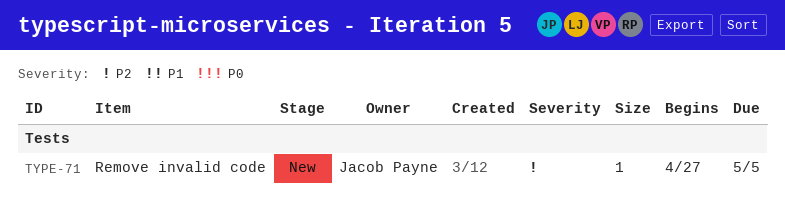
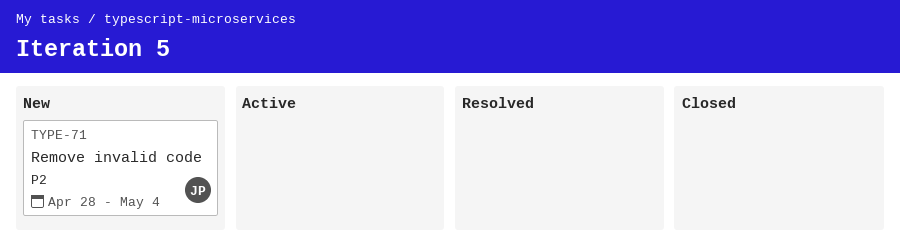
TYPE-71, start: Apr 27 -> Apr 28
TYPE-71, due: May 5 -> May 4

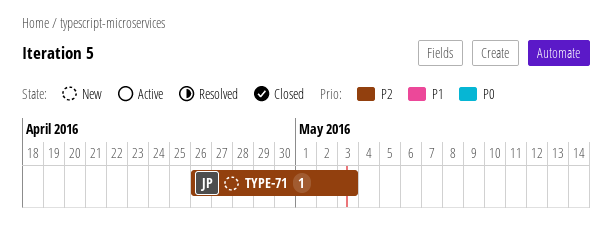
TYPE-71, start: Apr 28 -> Apr 26
TYPE-71, due: May 4 -> May 3

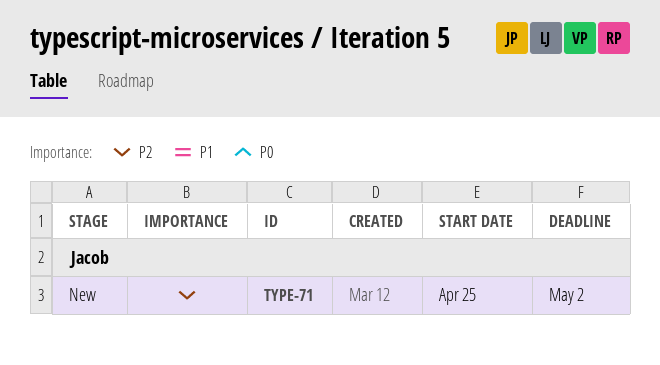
TYPE-71, start: Apr 26 -> Apr 25
TYPE-71, due: May 3 -> May 2

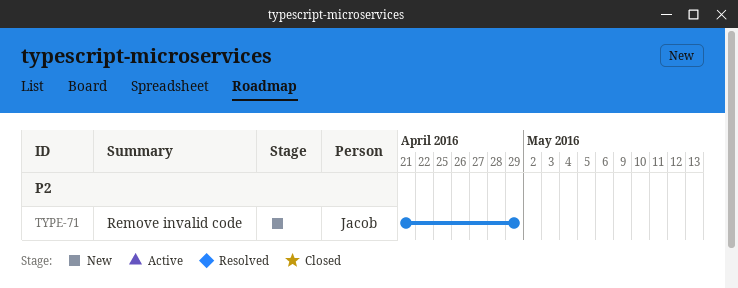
TYPE-71, start: Apr 25 -> Apr 21
TYPE-71, due: May 2 -> Apr 29

